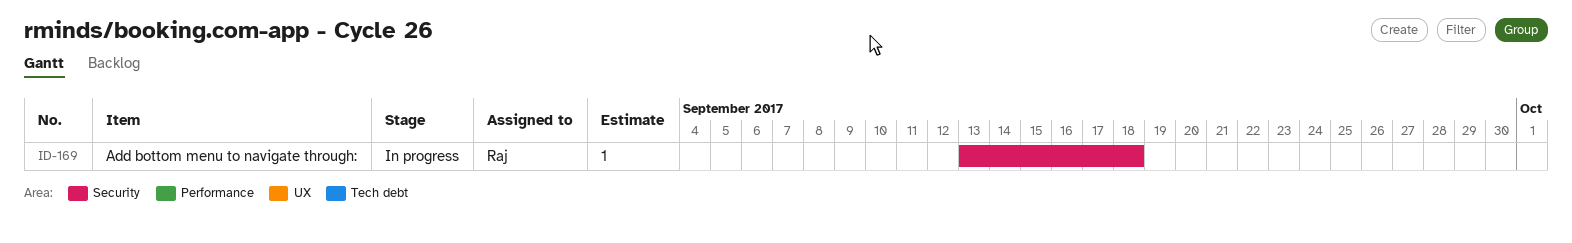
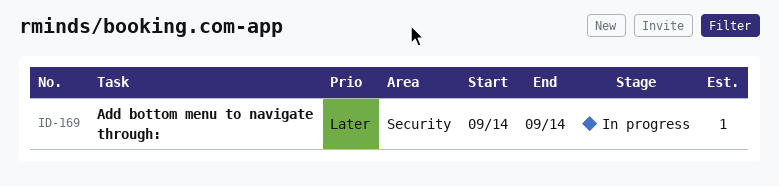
ID-169, start: Sep 13 -> Sep 14
ID-169, due: Sep 18 -> Sep 14

